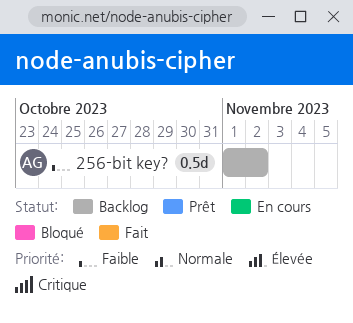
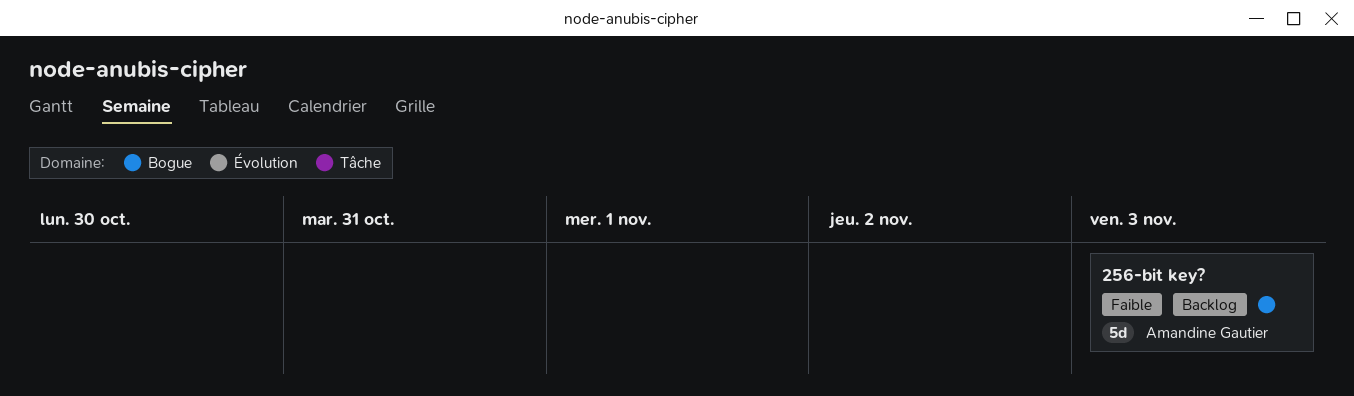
256-bit key?, estimate: 0.5d -> 5d
256-bit key?, due: Nov 2 -> Nov 3

